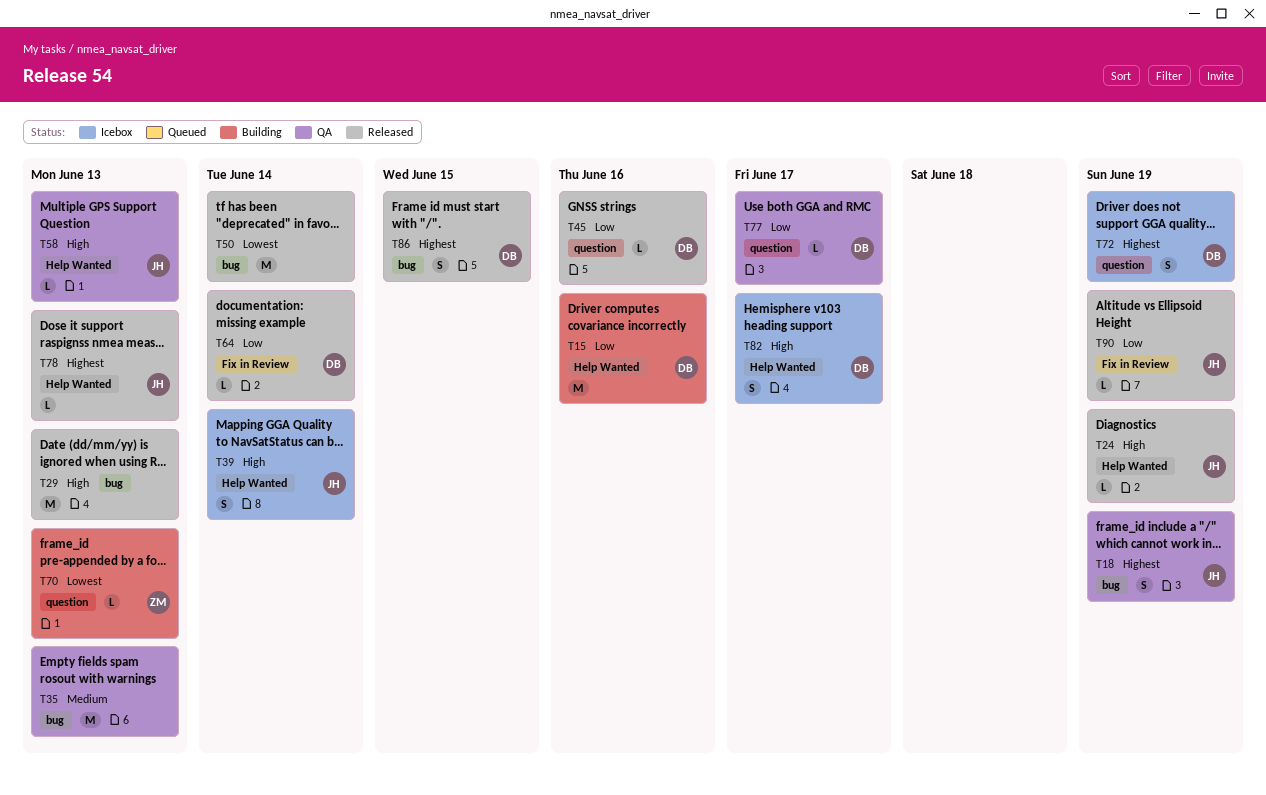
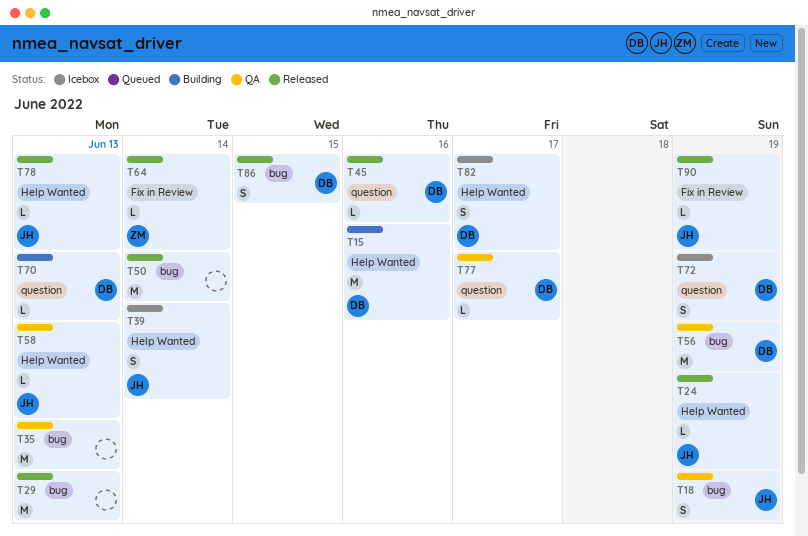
T56: none -> present
T64, owner: DB -> ZM
T70, owner: ZM -> DB

